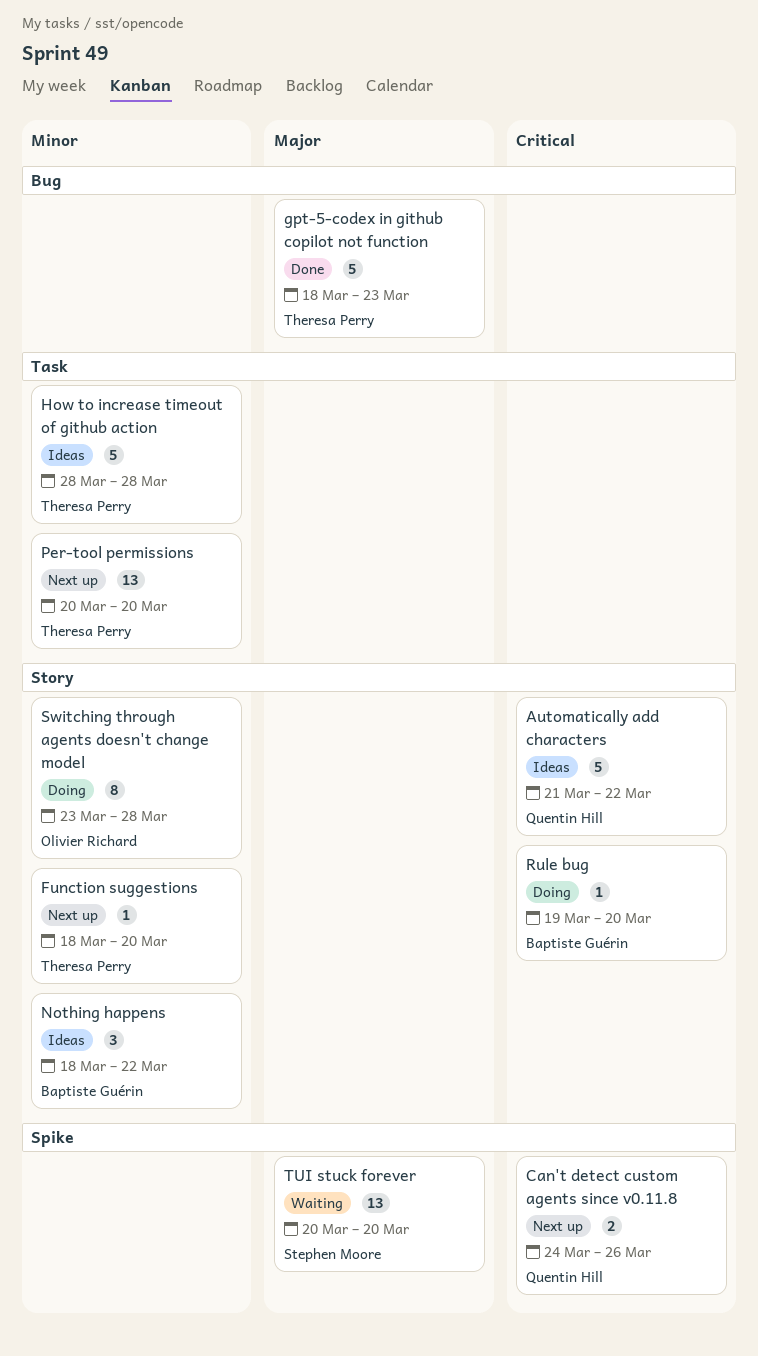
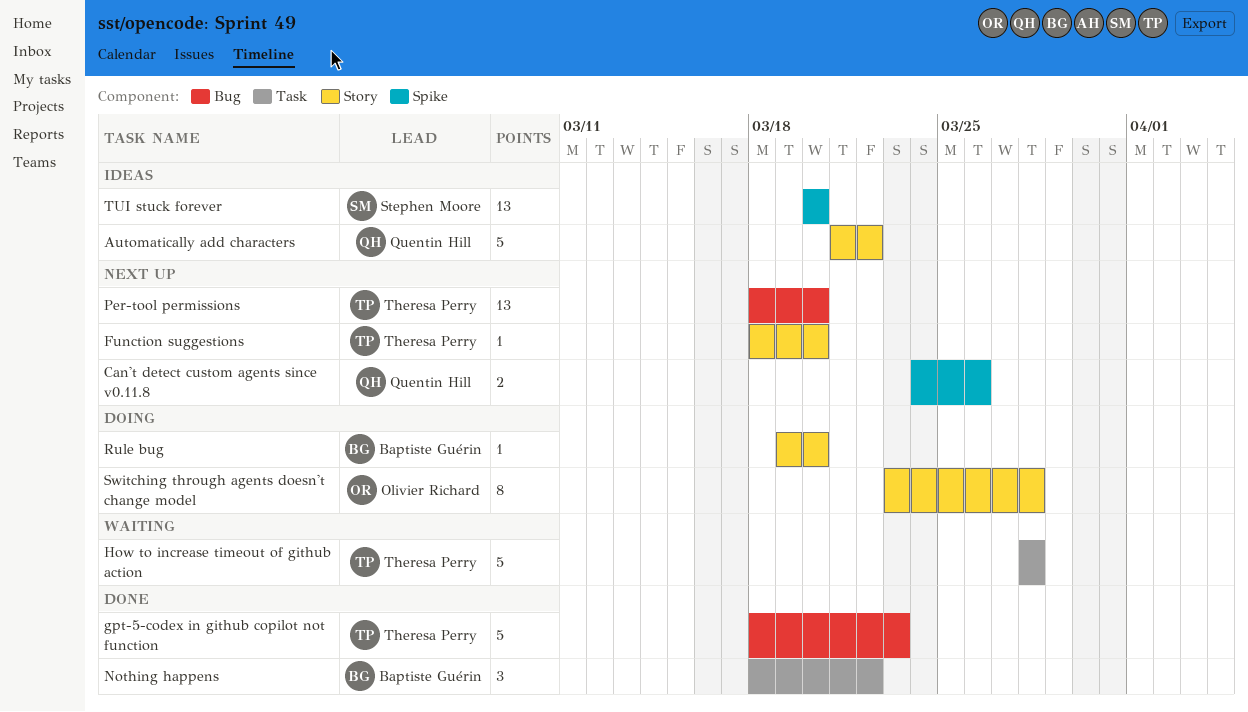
How to increase timeout of github action, status: Ideas -> Waiting
Nothing happens, status: Ideas -> Done
Nothing happens, label: Story -> Task
Per-tool permissions, label: Task -> Bug
Per-tool permissions, start: Mar 20 -> Mar 18
TUI stuck forever, status: Waiting -> Ideas

